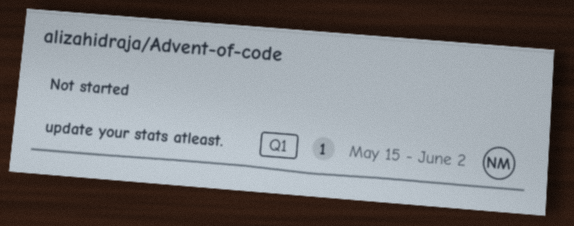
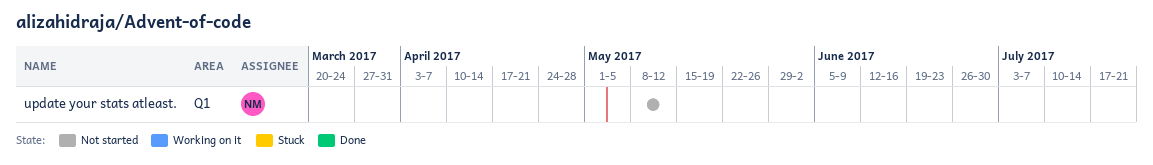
update your stats atleast., start: May 15 -> May 8
update your stats atleast., due: Jun 2 -> May 12

